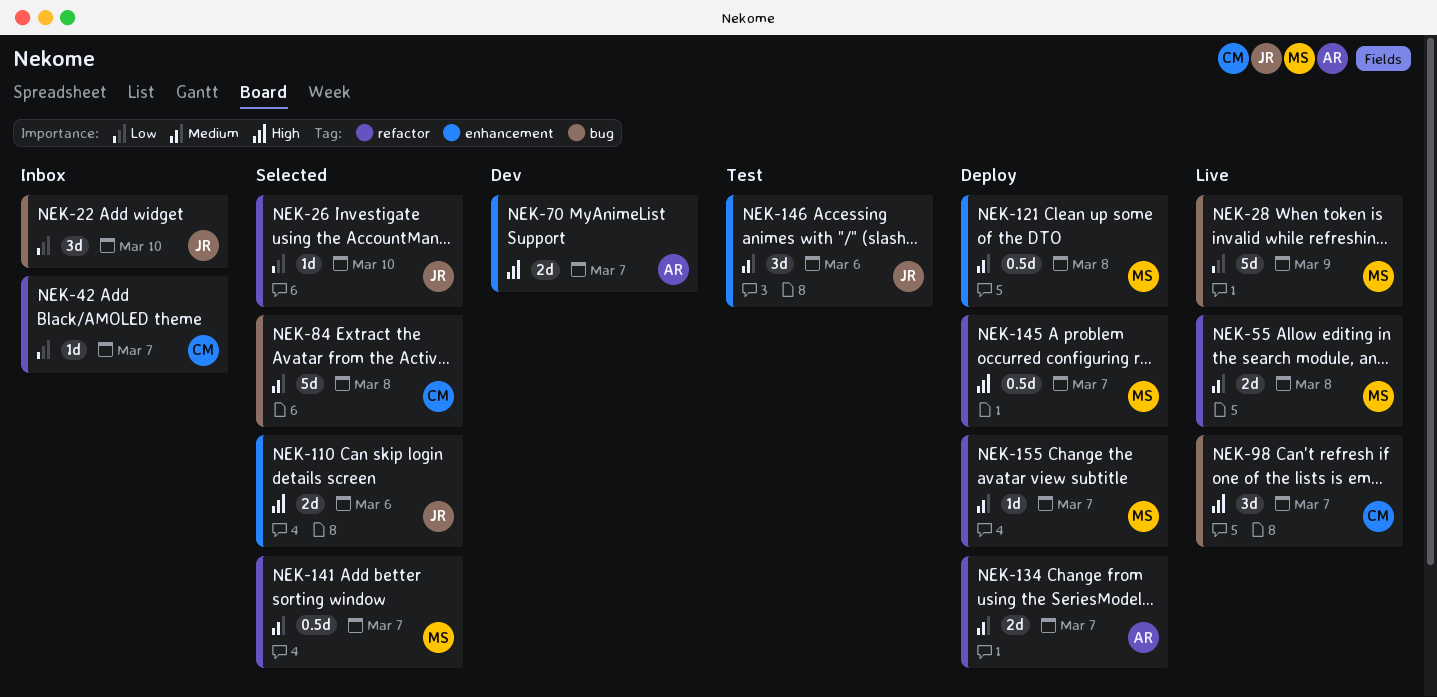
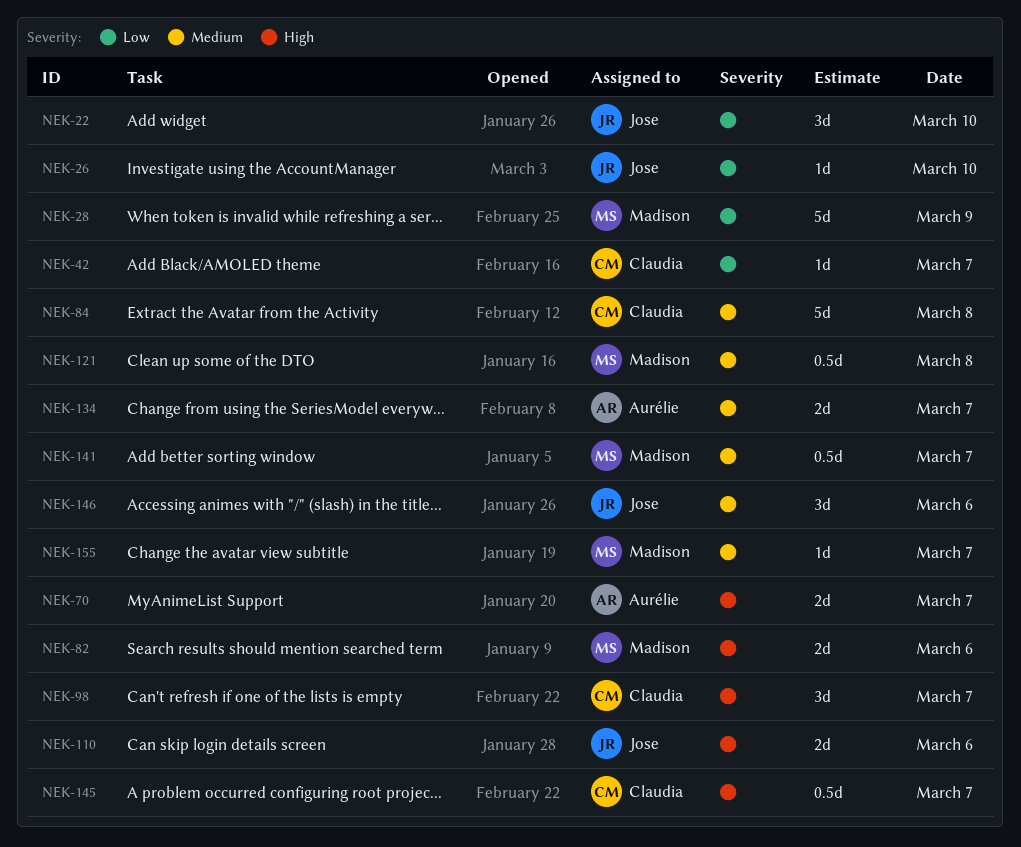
NEK-55: present -> none
NEK-82: none -> present
NEK-145, owner: Madison -> Claudia

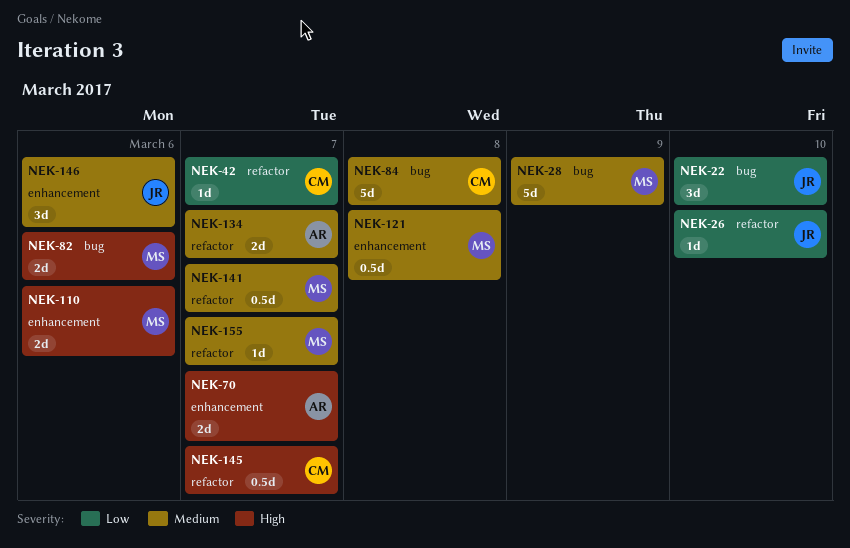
NEK-28, priority: Low -> Medium
NEK-98: present -> none
NEK-110, owner: Jose -> Madison

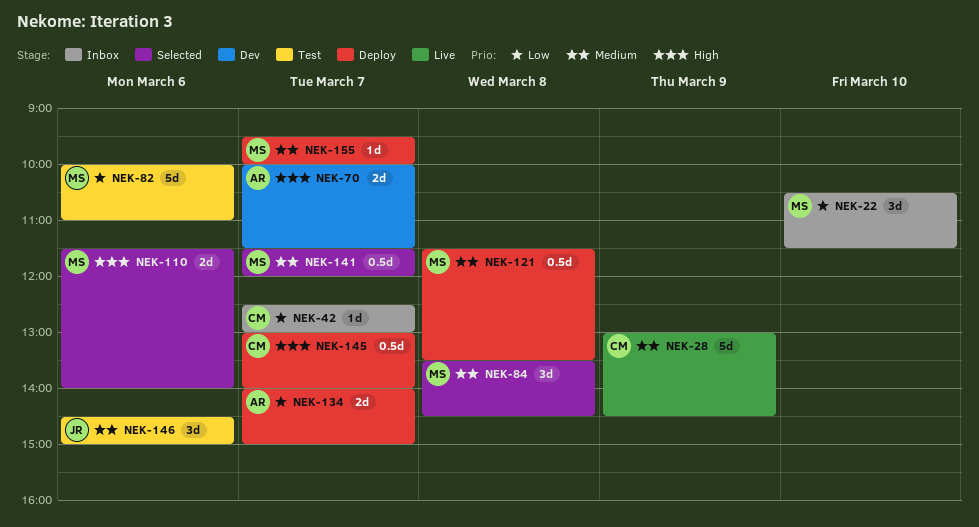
NEK-22, owner: JR -> MS
NEK-26: present -> none
NEK-28, owner: MS -> CM
NEK-82, priority: High -> Low
NEK-82, estimate: 2d -> 5d
NEK-84, owner: CM -> MS
NEK-84, estimate: 5d -> 3d
NEK-134, priority: Medium -> Low

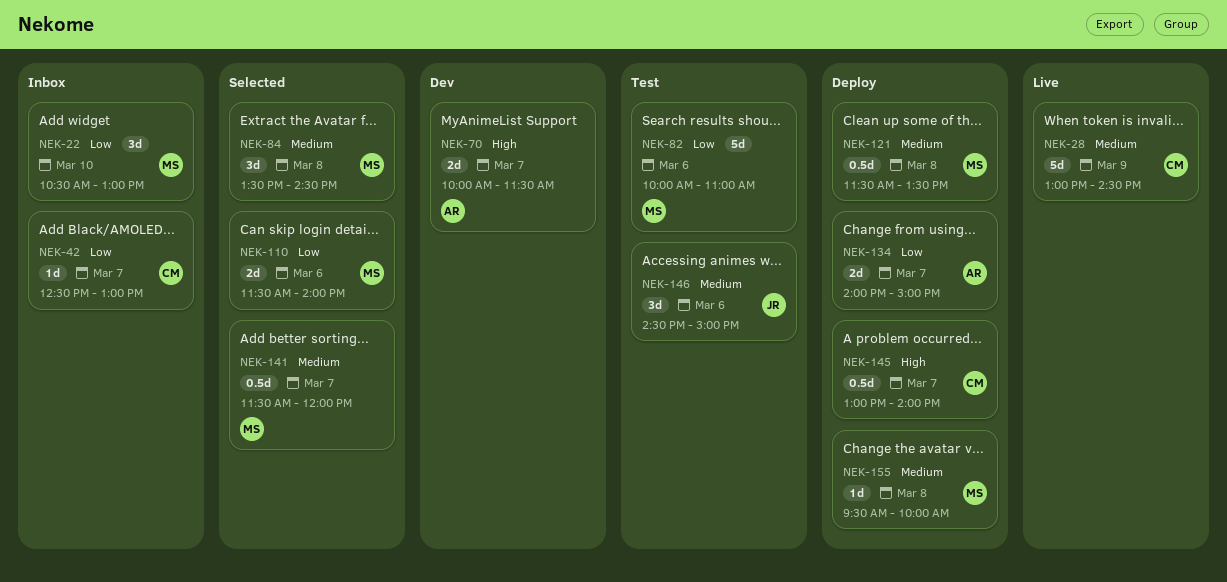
NEK-22, ends: 11:30 -> 13:00
NEK-110, priority: High -> Low
NEK-155, day: Mar 7 -> Mar 8

